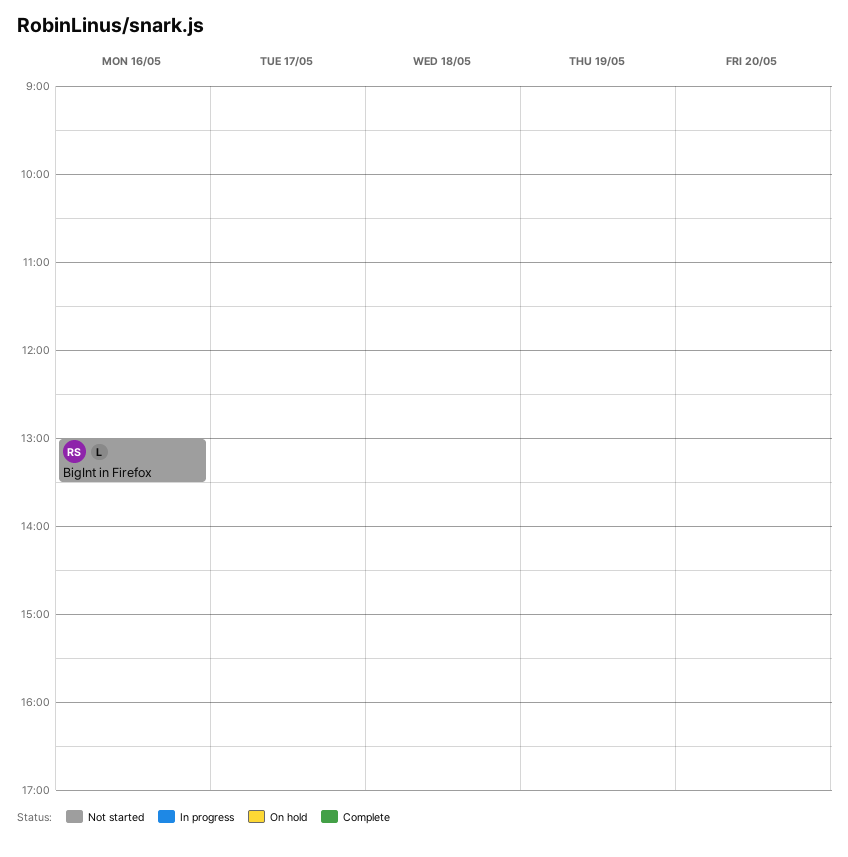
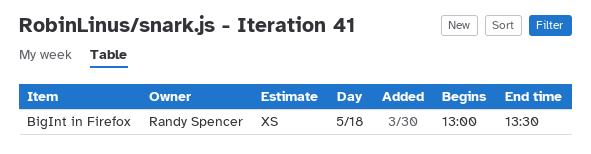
BigInt in Firefox, estimate: L -> XS
BigInt in Firefox, day: May 16 -> May 18

